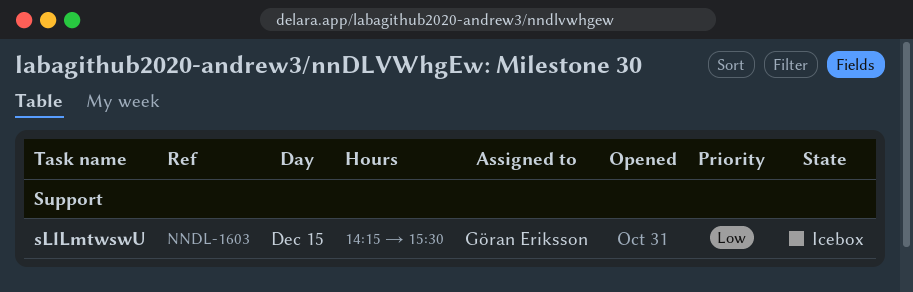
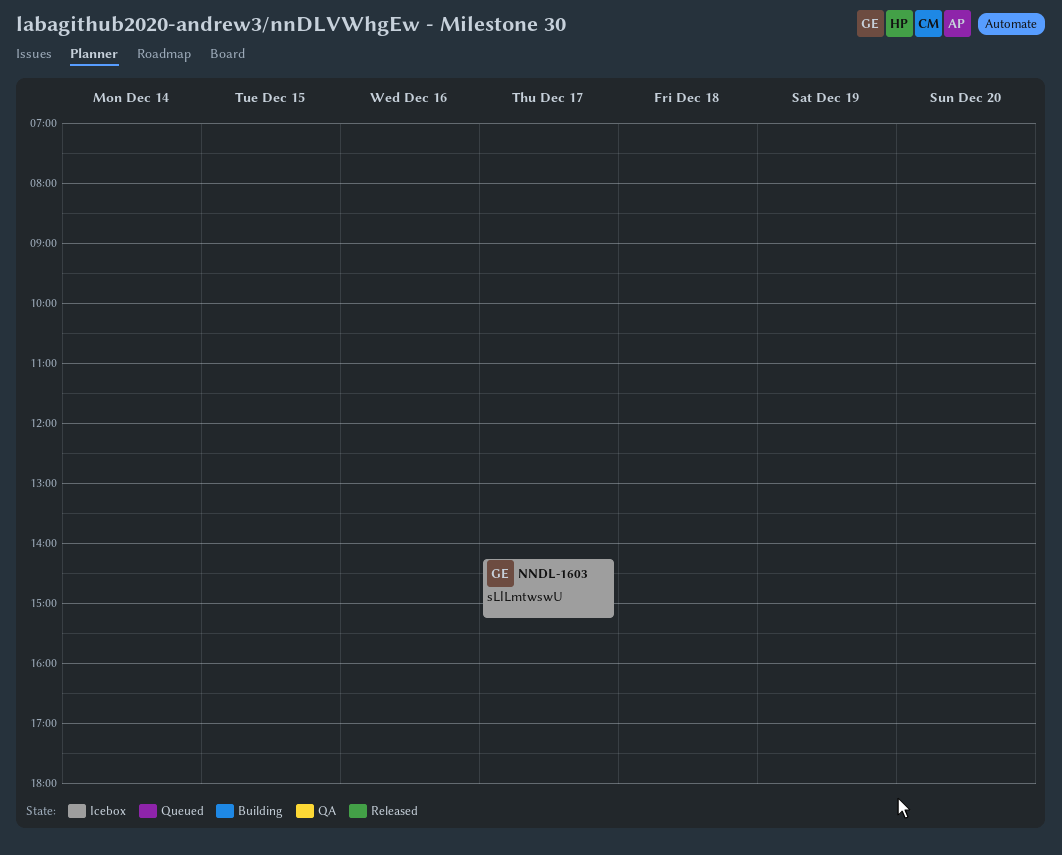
NNDL-1603, day: Dec 15 -> Dec 17
NNDL-1603, ends: 15:30 -> 15:15

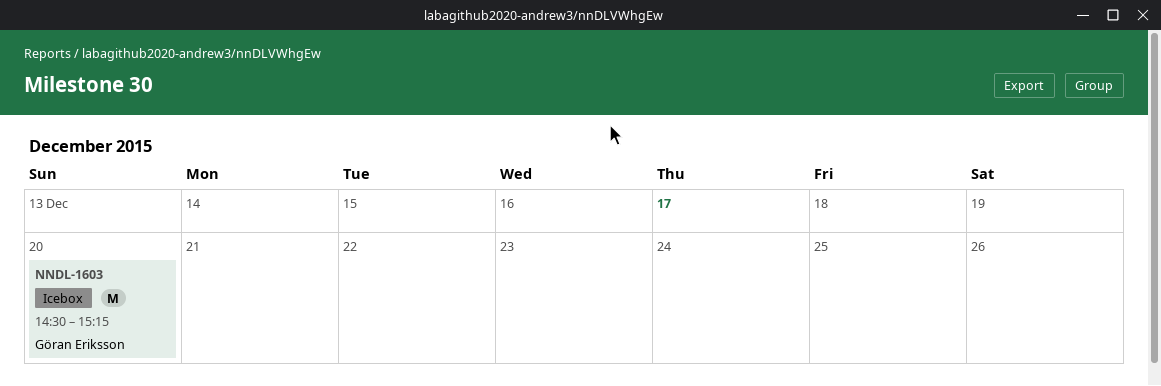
NNDL-1603, day: Dec 17 -> Dec 20
NNDL-1603, begins: 14:15 -> 14:30

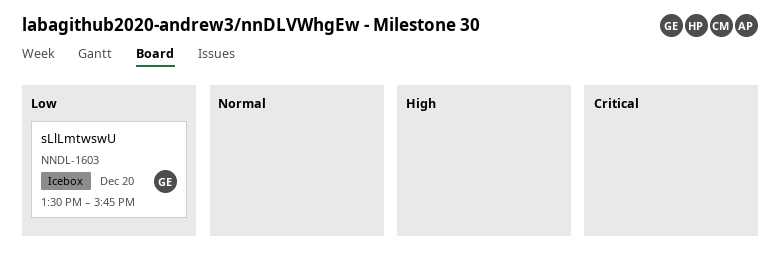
NNDL-1603, begins: 14:30 -> 13:30
NNDL-1603, ends: 15:15 -> 15:45

